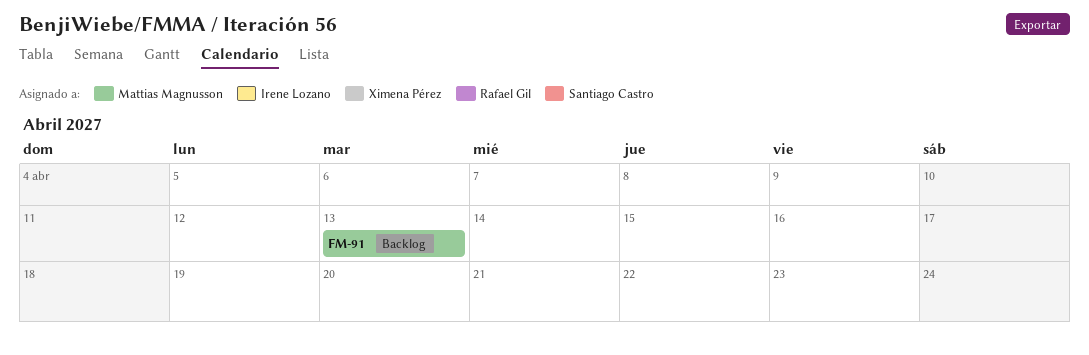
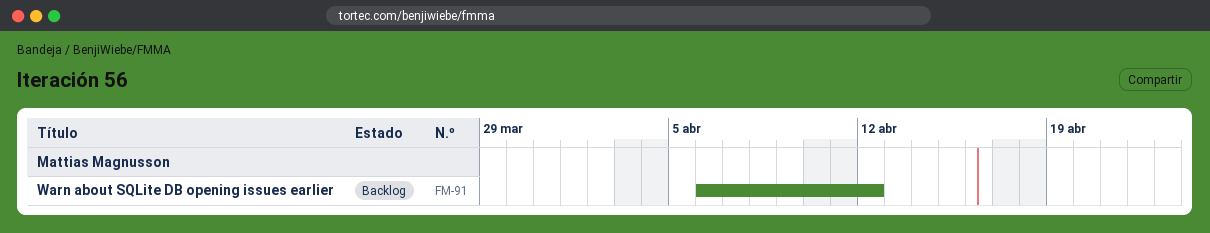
FM-91, due: Apr 13 -> Apr 12

